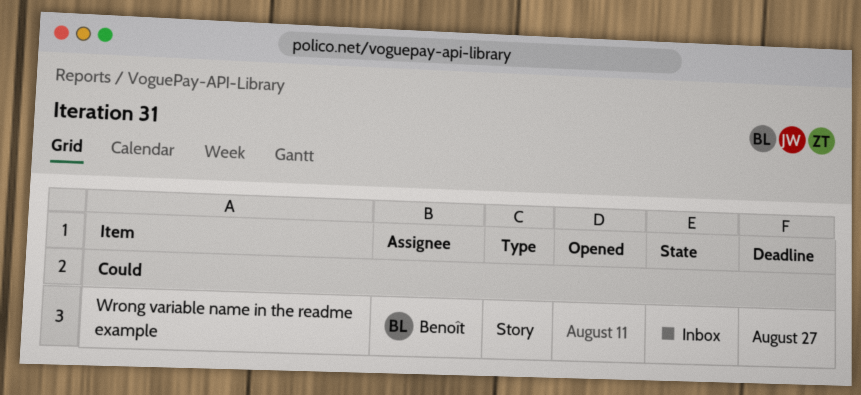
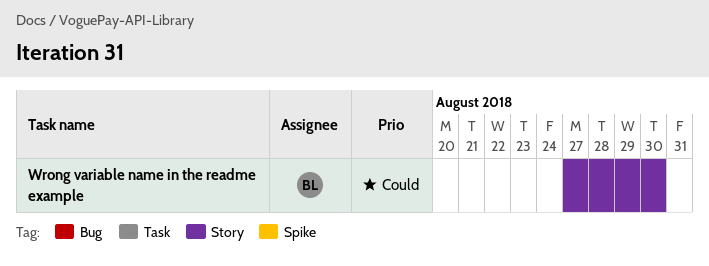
Wrong variable name in the readme example, due: Aug 27 -> Aug 30

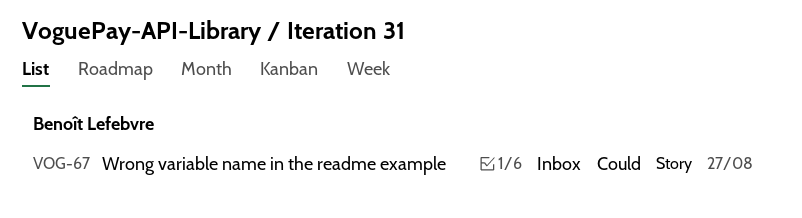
Wrong variable name in the readme example, due: Aug 30 -> Aug 27

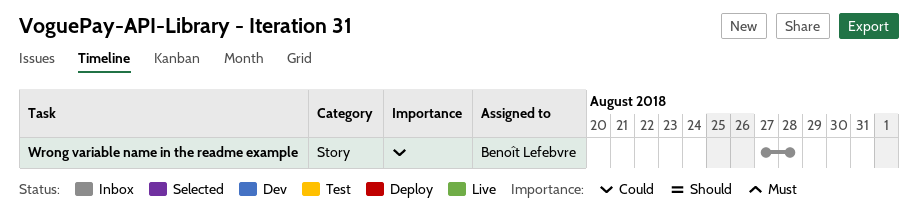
Wrong variable name in the readme example, due: Aug 27 -> Aug 28

